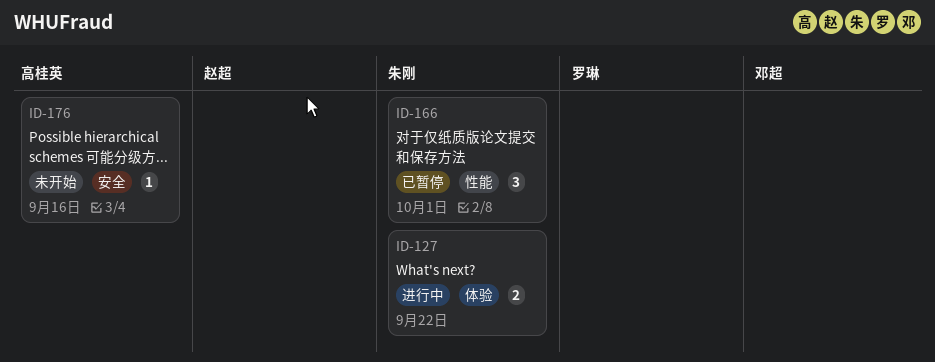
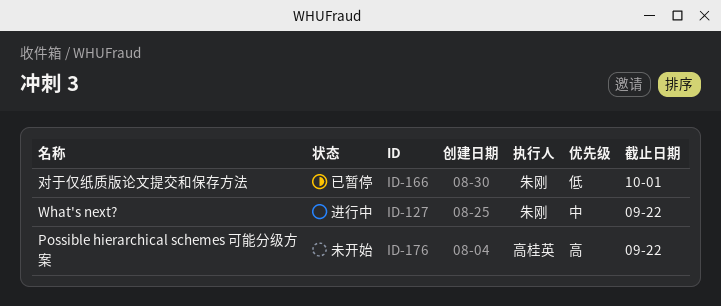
ID-176, due: Sep 16 -> Sep 22

